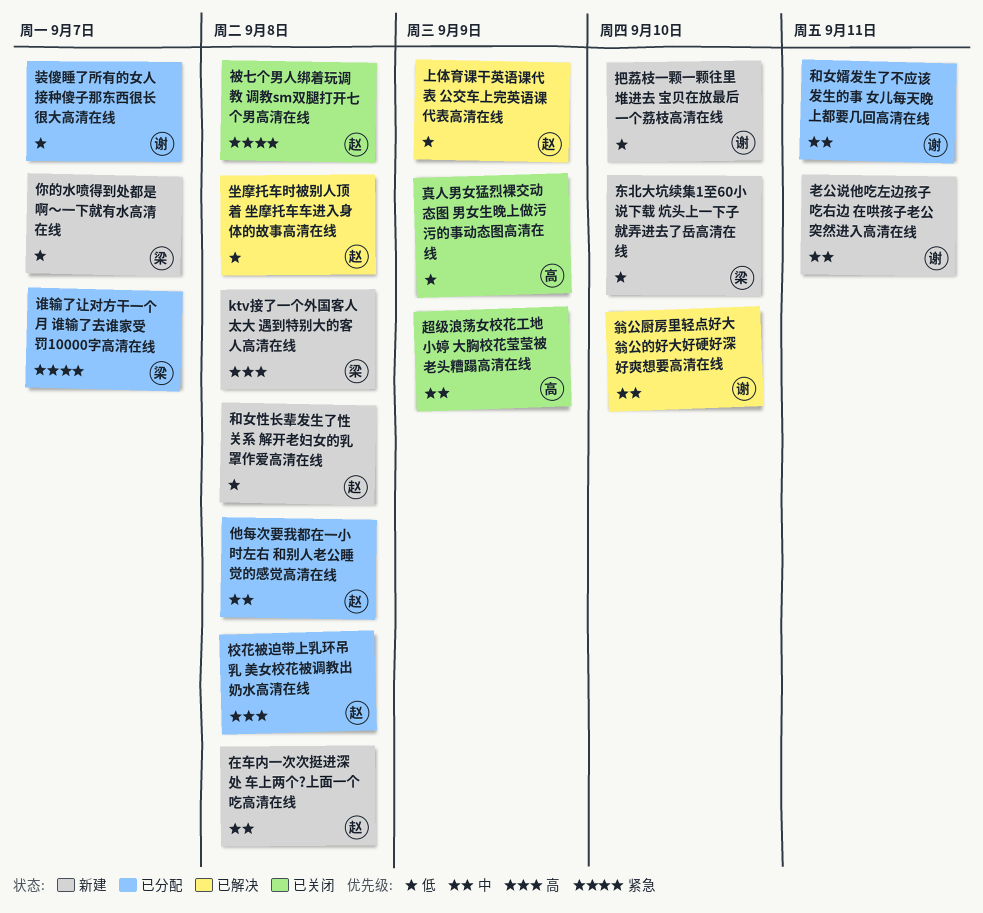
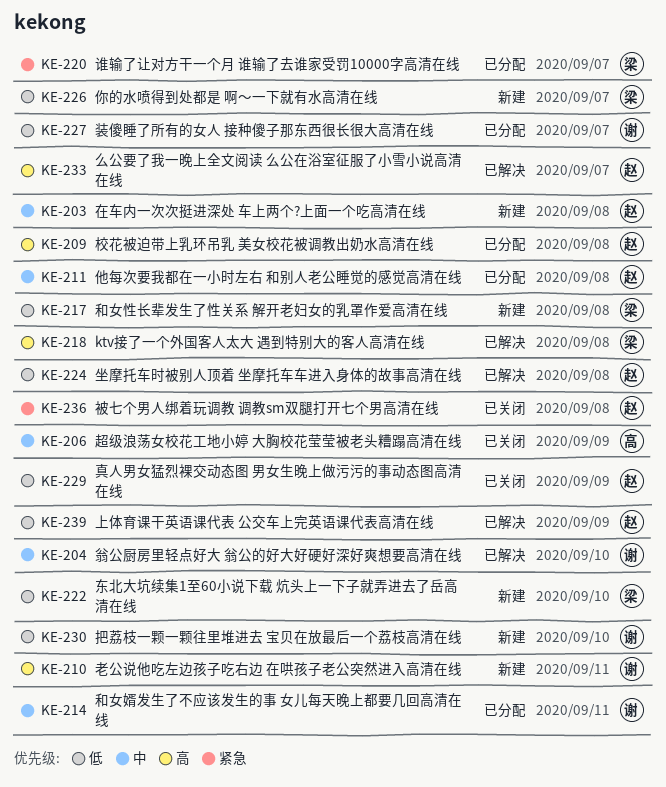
ktv接了一个外国客人太大 遇到特别大的客人高清在线, status: 新建 -> 已解决
么公要了我一晚上全文阅读 么公在浴室征服了小雪小说高清在线: none -> present
和女性长辈发生了性关系 解开老妇女的乳罩作爱高清在线, owner: 赵 -> 梁
真人男女猛烈裸交动态图 男女生晚上做污污的事动态图高清在线, owner: 高 -> 赵
老公说他吃左边孩子吃右边 在哄孩子老公突然进入高清在线, priority: 中 -> 高

